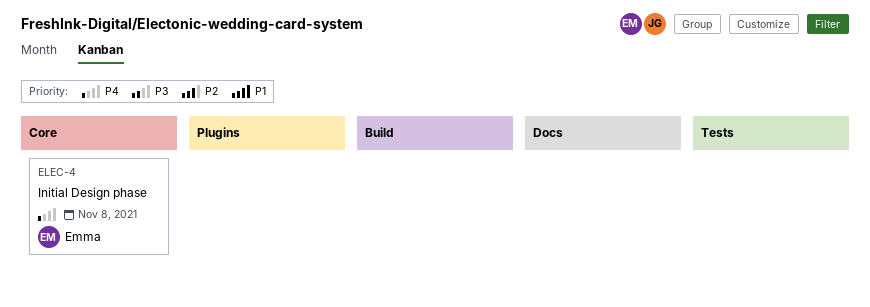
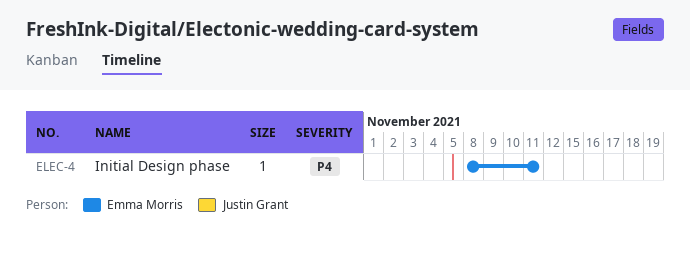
ELEC-4, due: Nov 8 -> Nov 11

